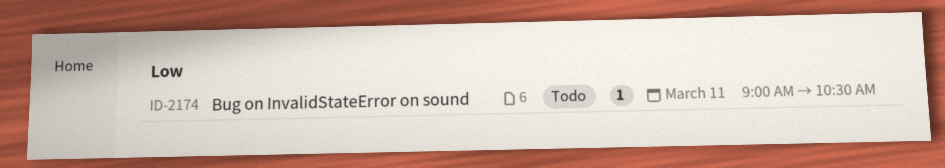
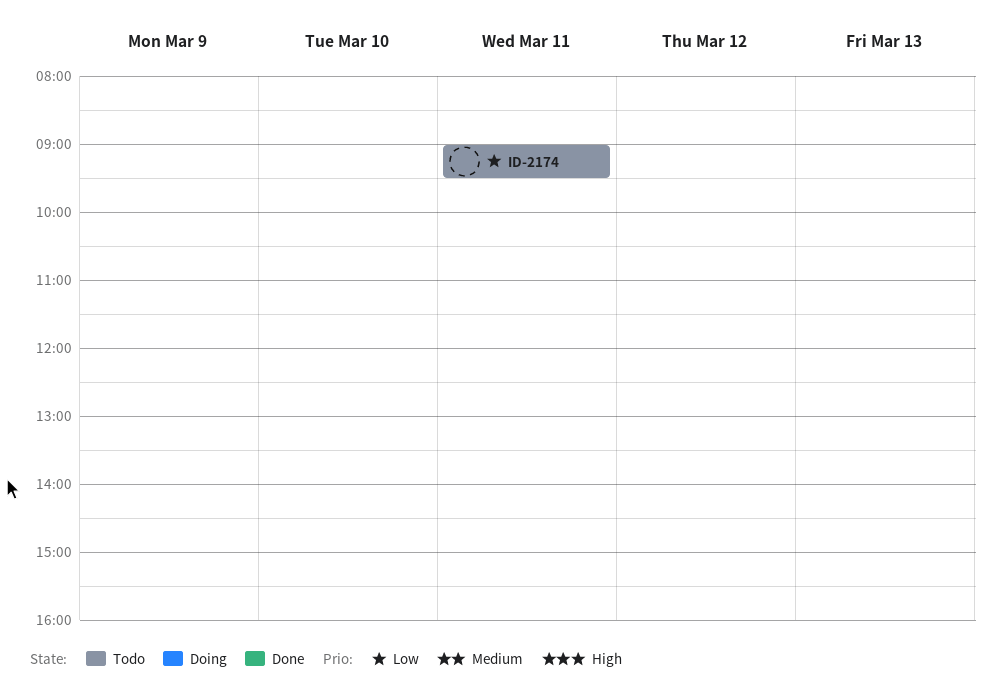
ID-2174, ends: 10:30 -> 09:30

